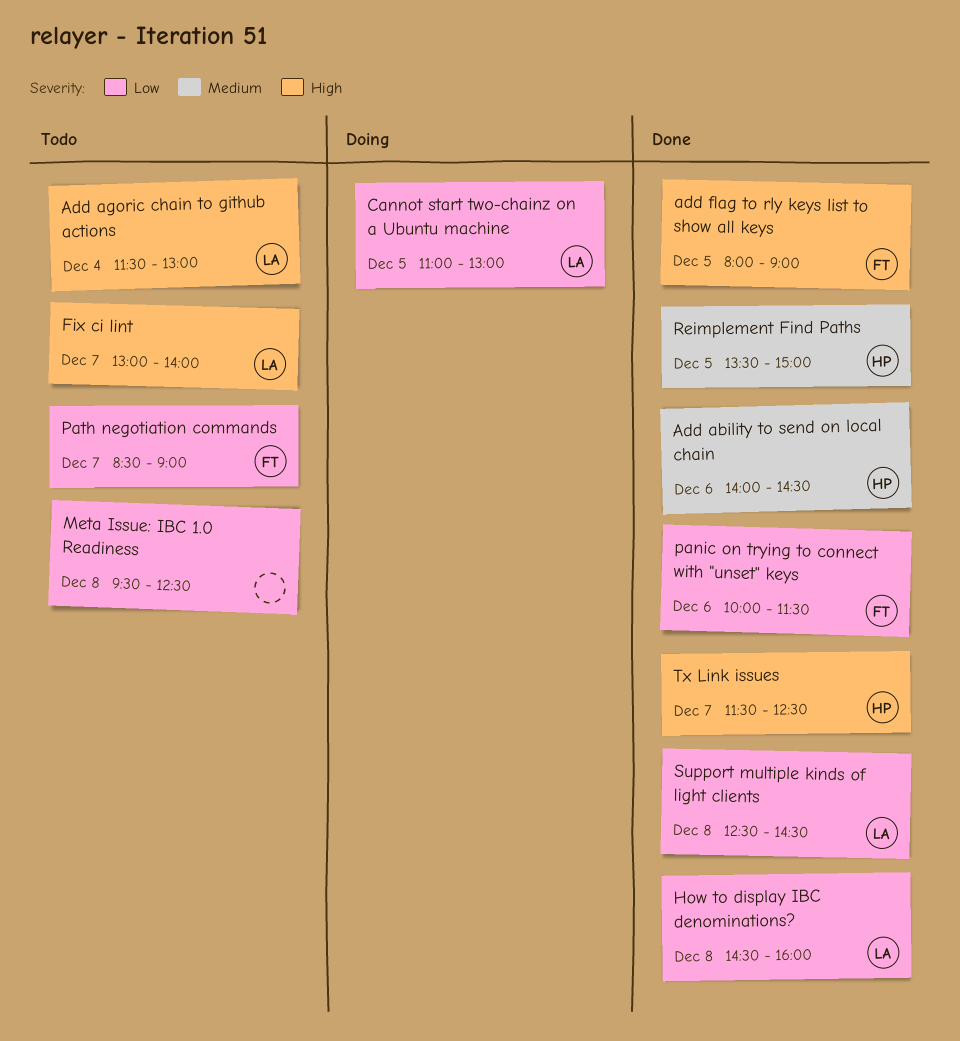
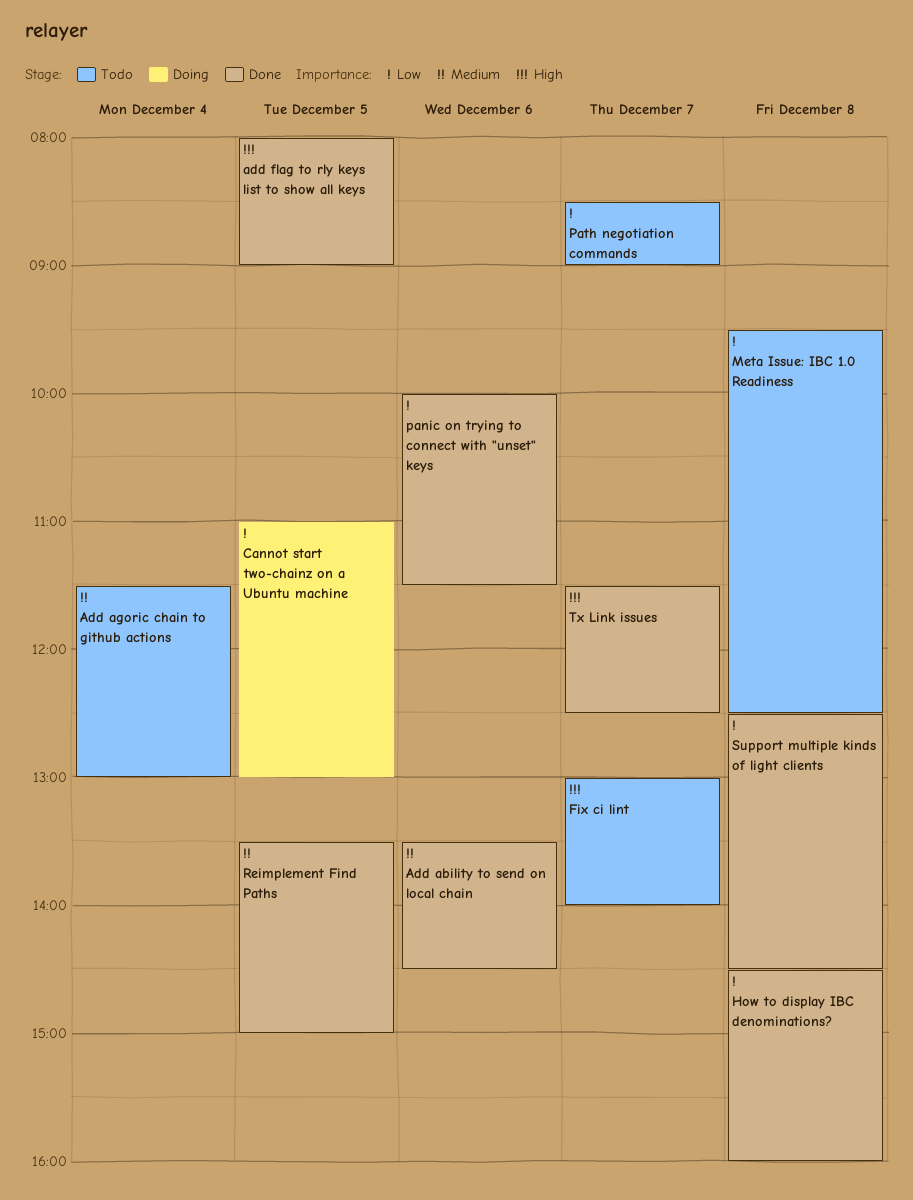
Add ability to send on local chain, begins: 14:00 -> 13:30
Add agoric chain to github actions, priority: High -> Medium

